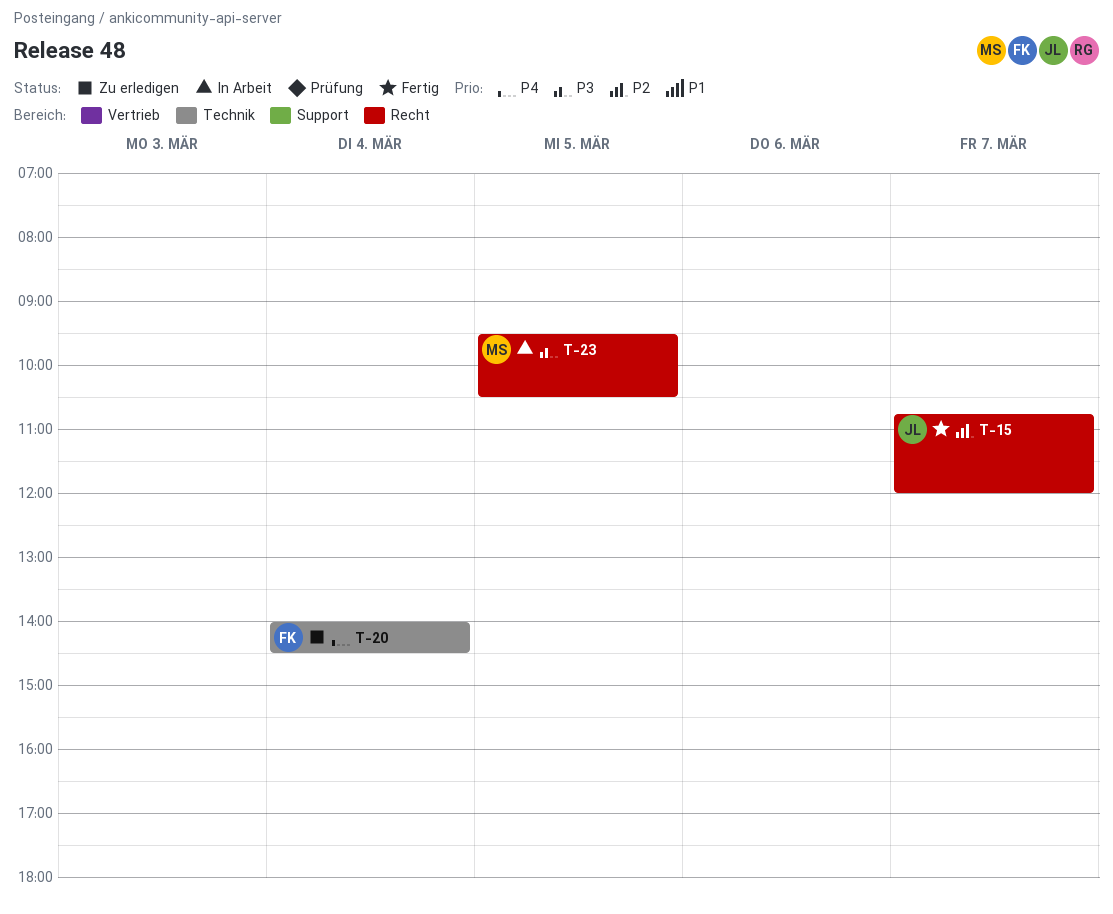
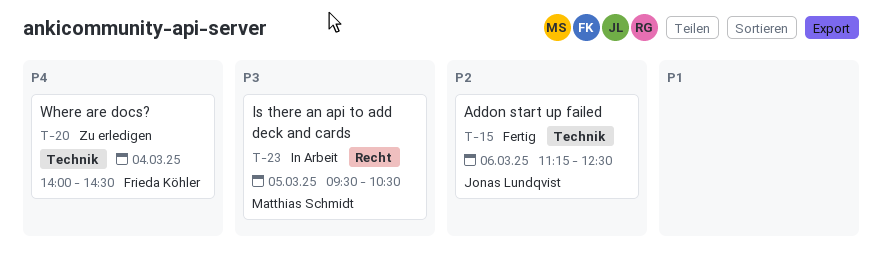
T-15, label: Recht -> Technik
T-15, day: Mar 7 -> Mar 6
T-15, begins: 10:45 -> 11:15
T-15, ends: 12:00 -> 12:30

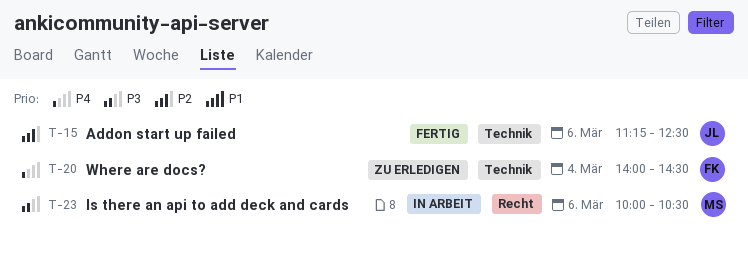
T-23, day: Mar 5 -> Mar 6
T-23, begins: 09:30 -> 10:00

